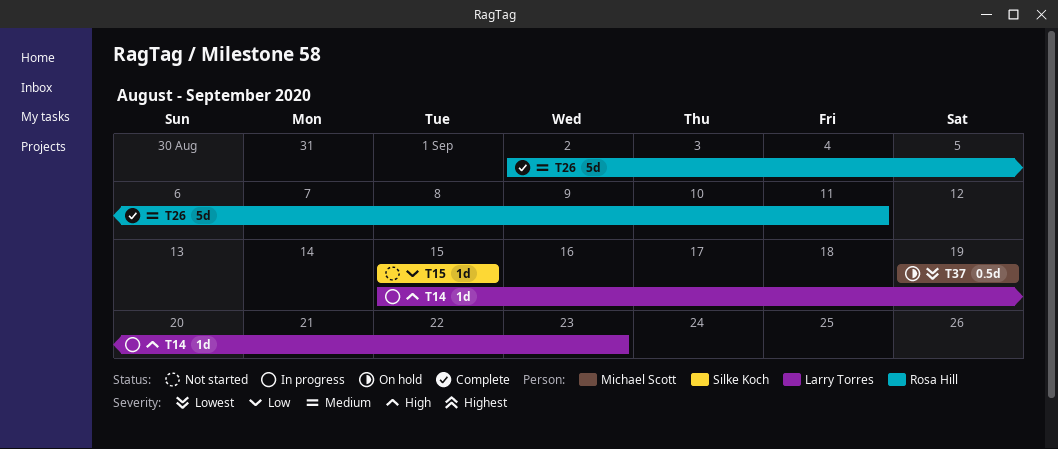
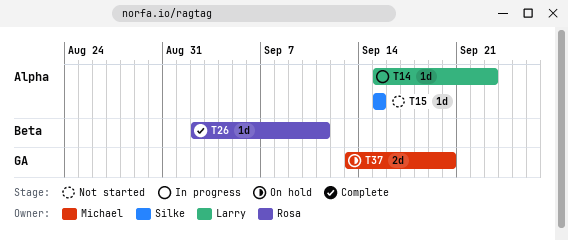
T26, estimate: 5d -> 1d
T37, estimate: 0.5d -> 2d
T37, start: Sep 19 -> Sep 13
T37, due: Sep 19 -> Sep 20

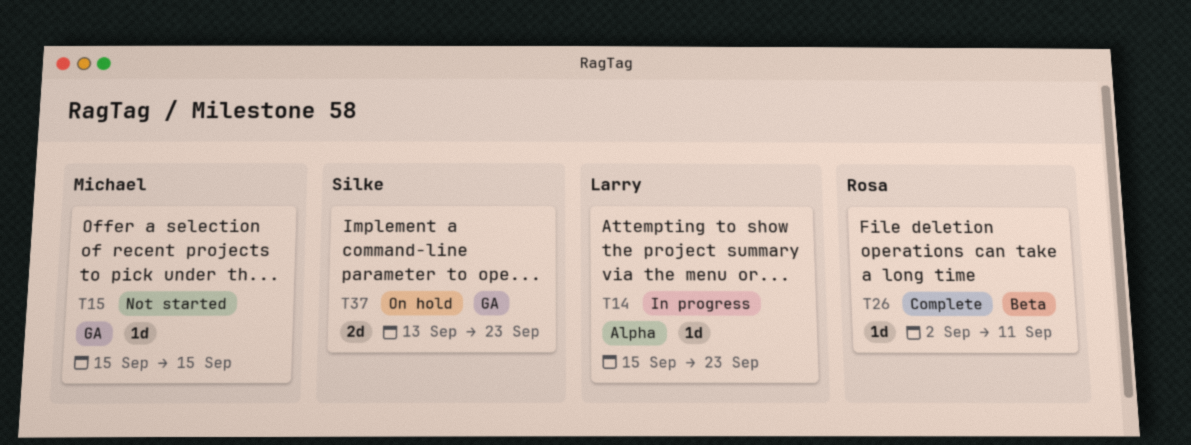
T15, owner: Silke -> Michael
T15, label: Alpha -> GA
T37, owner: Michael -> Silke
T37, due: Sep 20 -> Sep 23

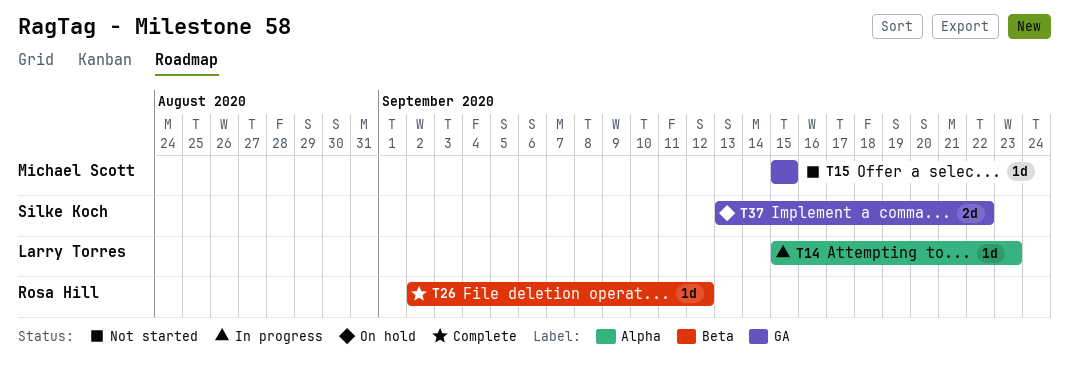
T26, due: Sep 11 -> Sep 12
T37, due: Sep 23 -> Sep 22

